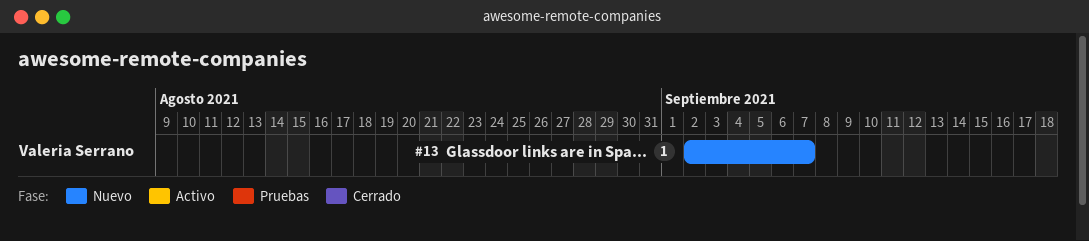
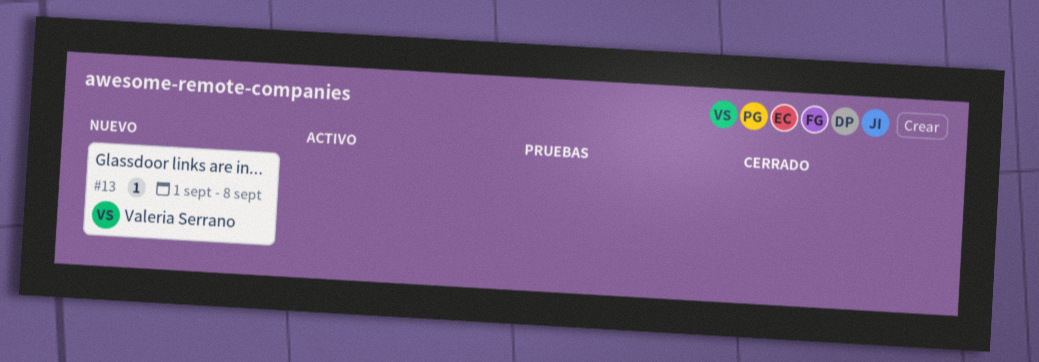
#13, start: Sep 2 -> Sep 1
#13, due: Sep 7 -> Sep 8

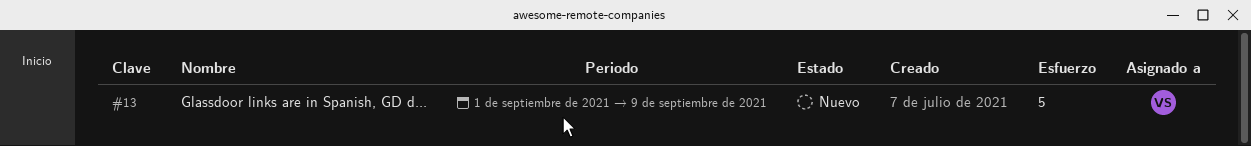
#13, estimate: 1 -> 5
#13, due: Sep 8 -> Sep 9

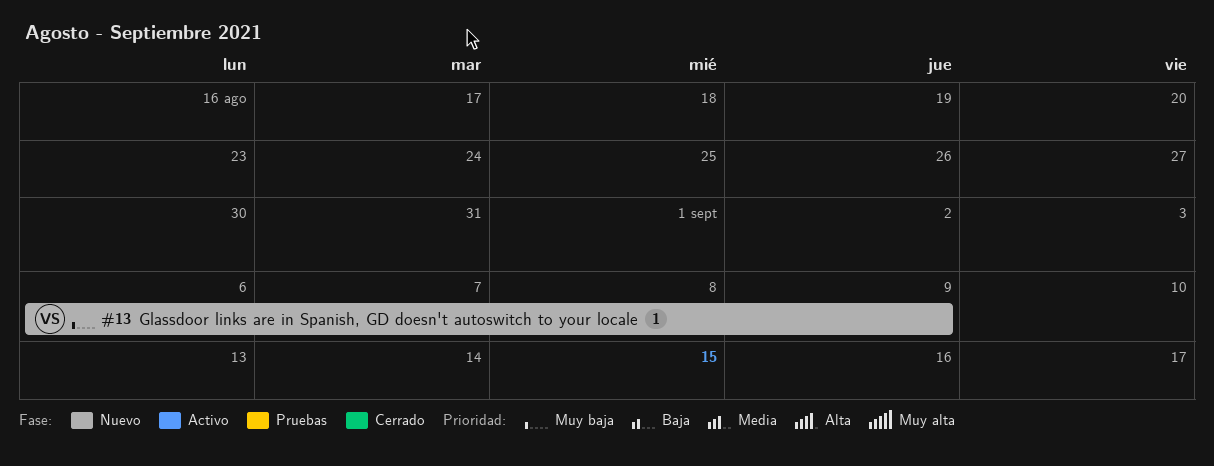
#13, estimate: 5 -> 1
#13, start: Sep 1 -> Sep 6

